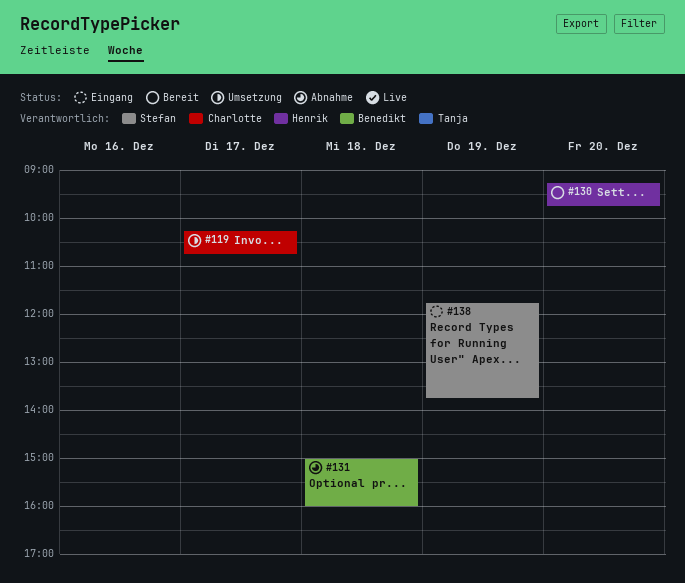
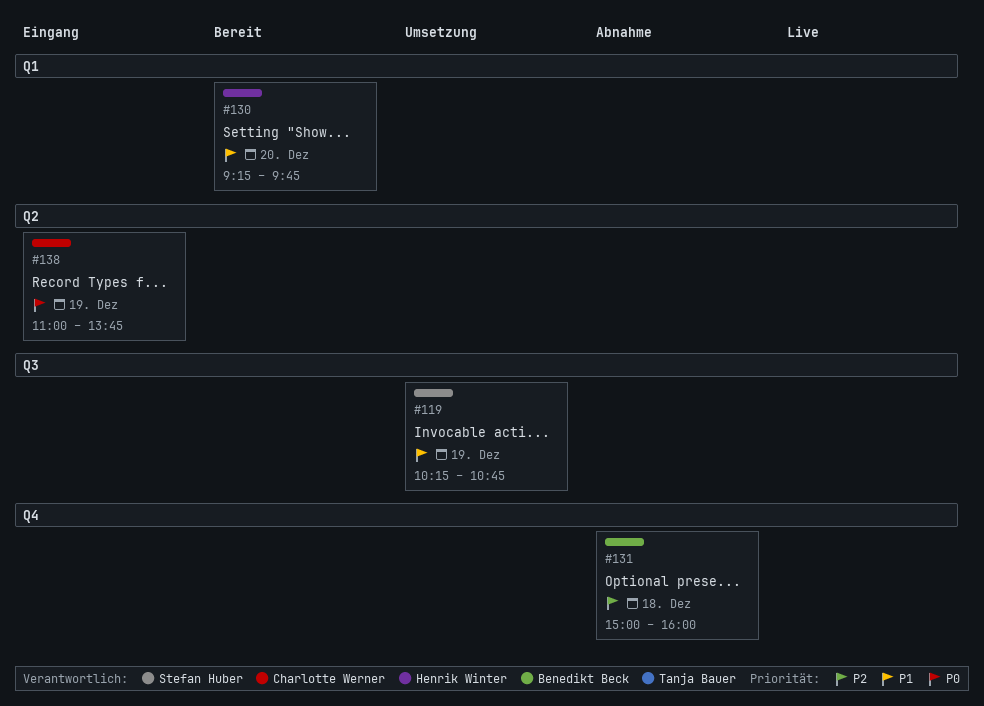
#119, owner: Charlotte Werner -> Stefan Huber
#119, day: Dec 17 -> Dec 19
#138, owner: Stefan Huber -> Charlotte Werner
#138, begins: 11:45 -> 11:00

